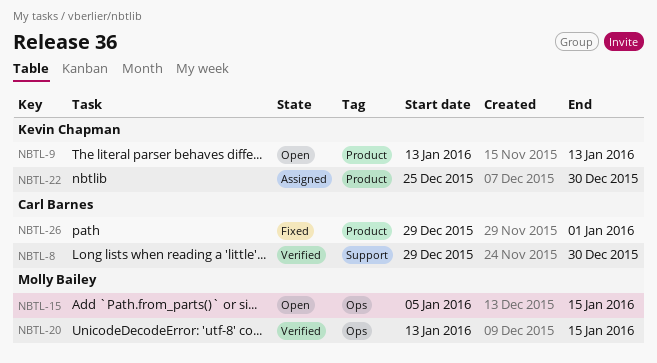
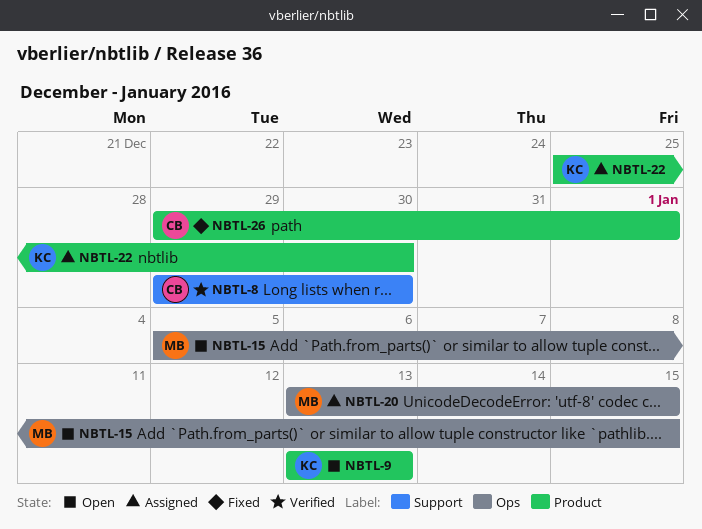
NBTL-20, status: Verified -> Assigned

